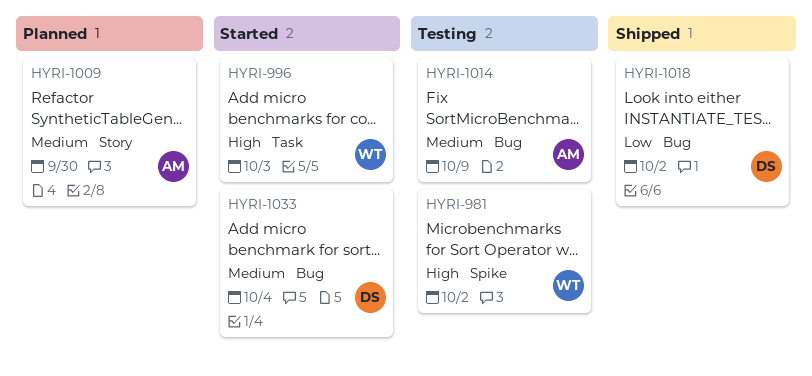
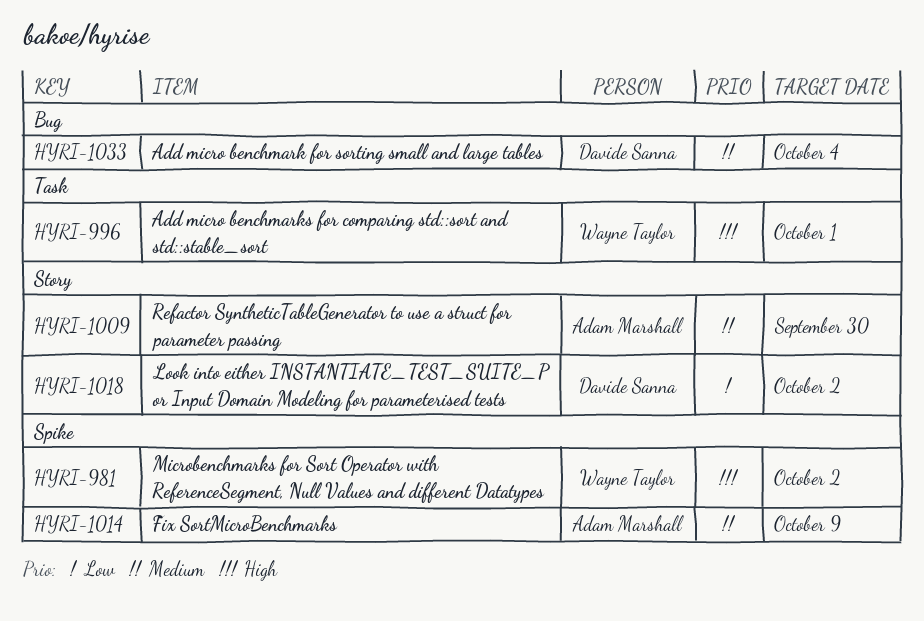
HYRI-996, due: Oct 3 -> Oct 1
HYRI-1014, label: Bug -> Spike
HYRI-1018, label: Bug -> Story

